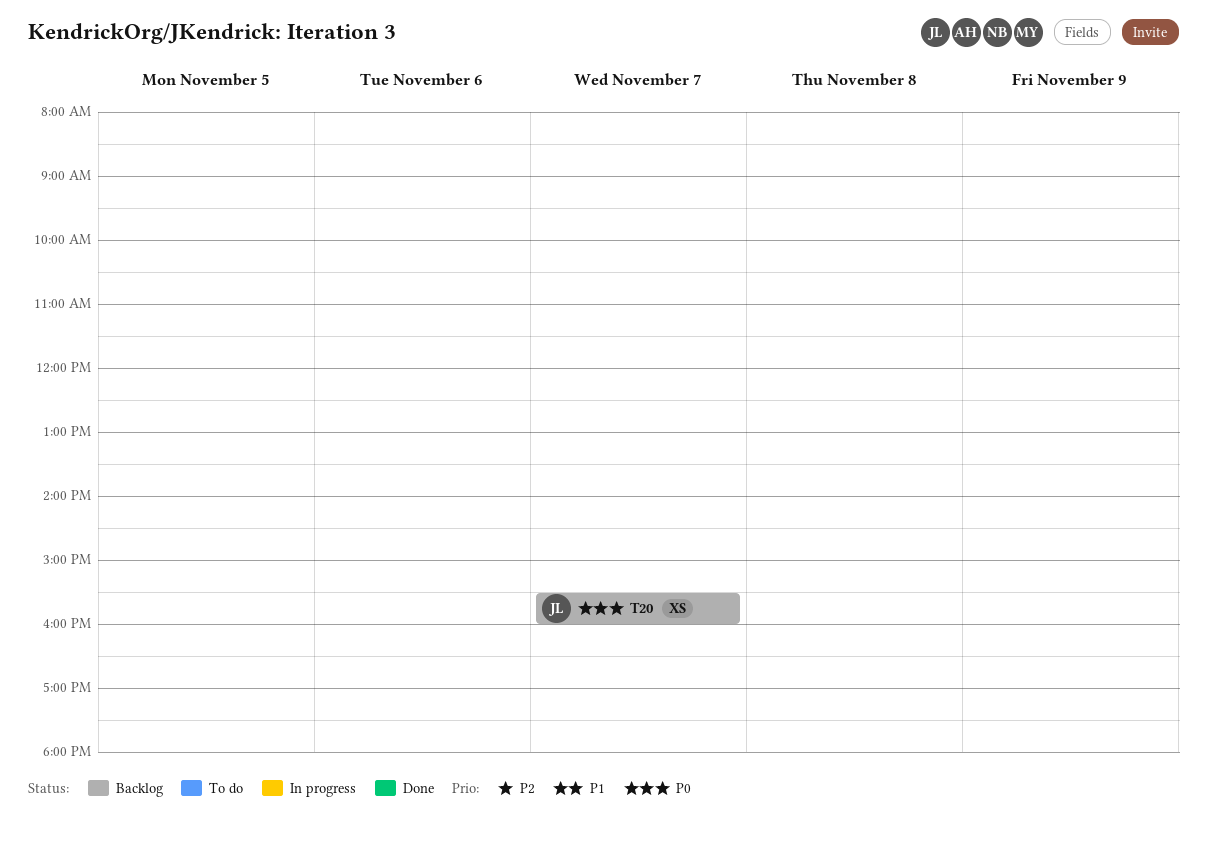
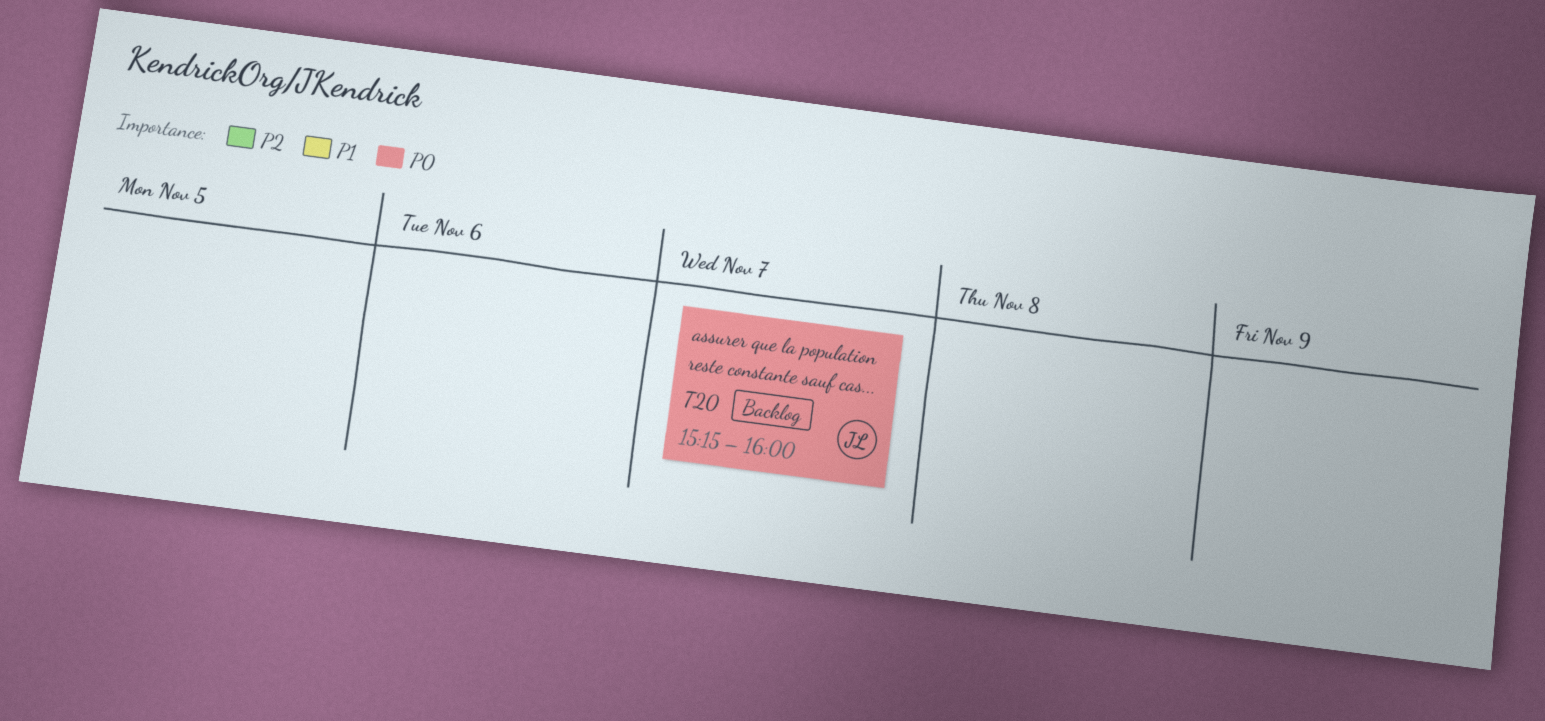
T20, begins: 15:30 -> 15:15

